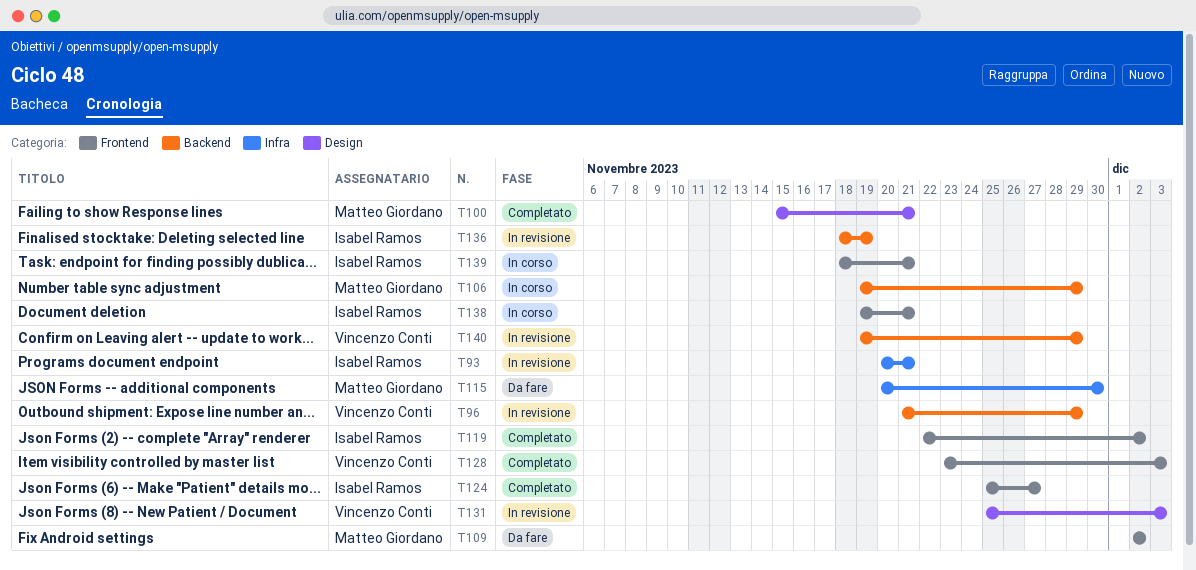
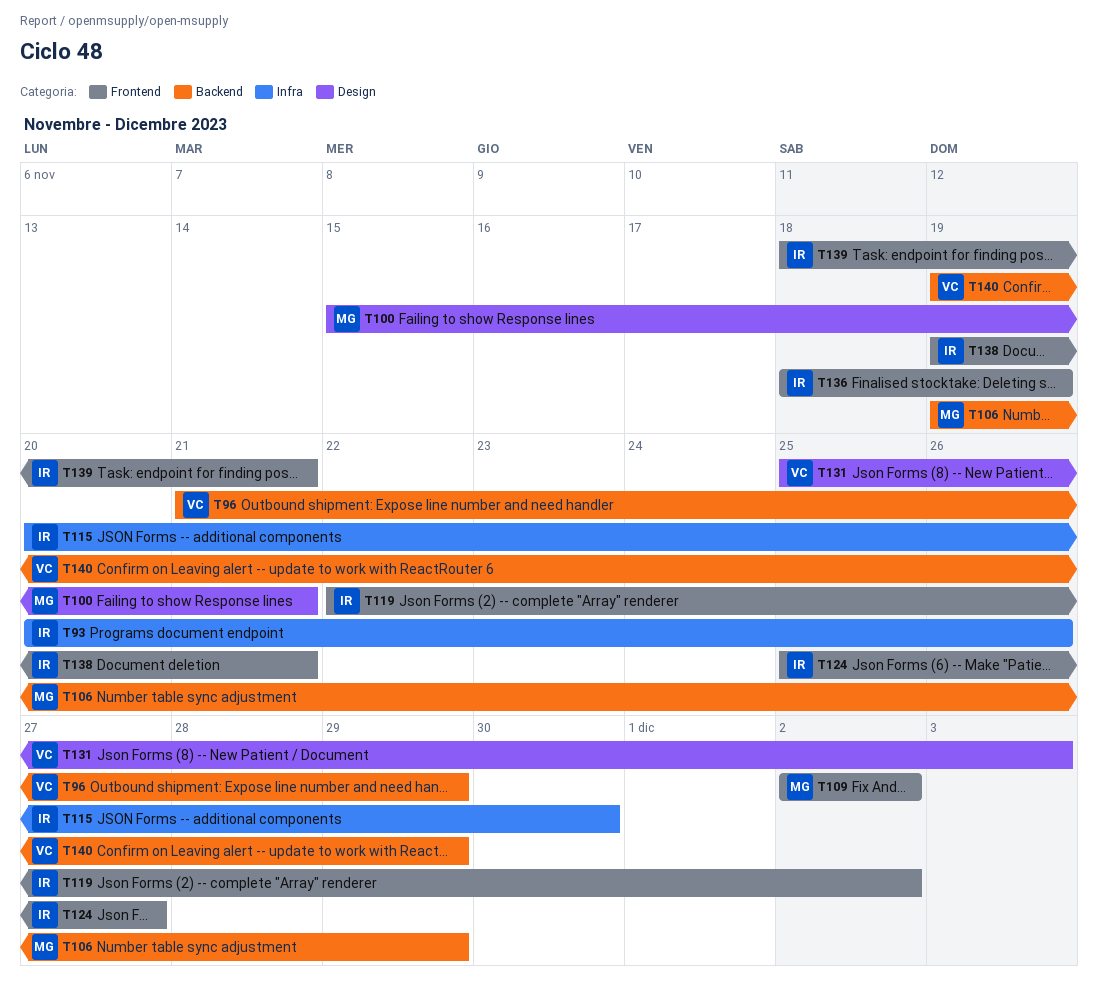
T93, due: Nov 21 -> Nov 26
T115, owner: Matteo Giordano -> Isabel Ramos
T128: present -> none
T136, label: Backend -> Frontend

